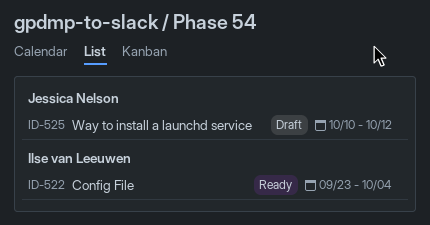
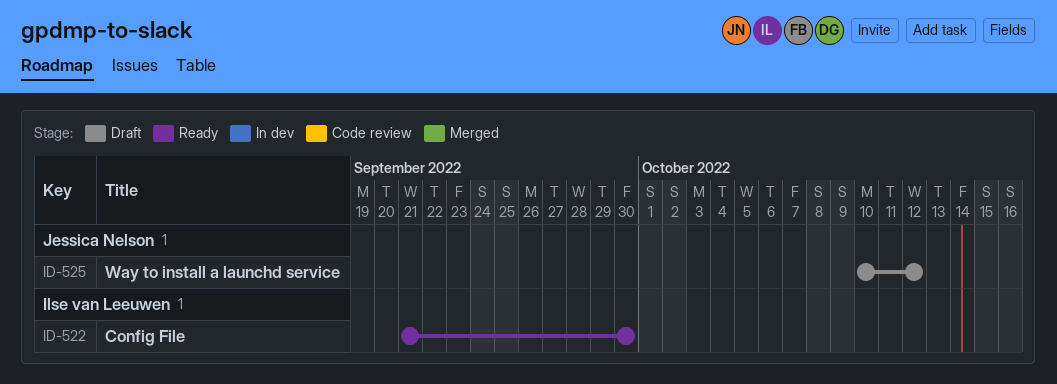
ID-522, start: Sep 23 -> Sep 21
ID-522, due: Oct 4 -> Sep 30

